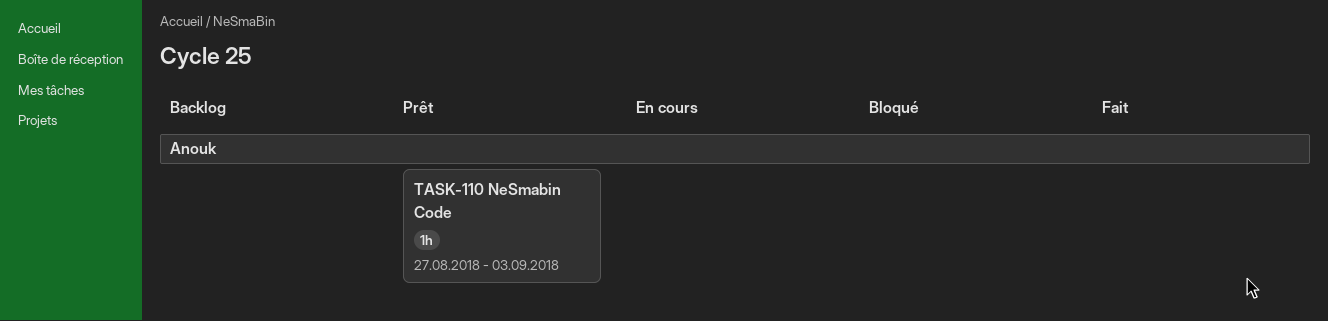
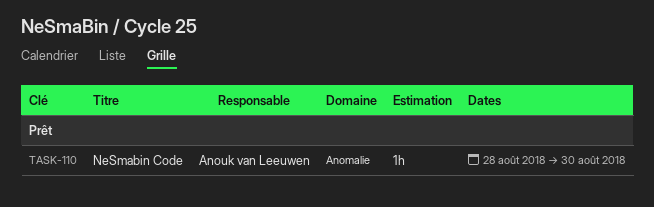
TASK-110, start: Aug 27 -> Aug 28
TASK-110, due: Sep 3 -> Aug 30

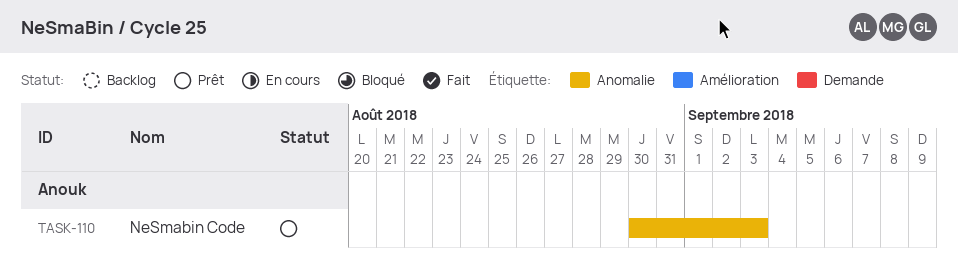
TASK-110, start: Aug 28 -> Aug 30
TASK-110, due: Aug 30 -> Sep 3

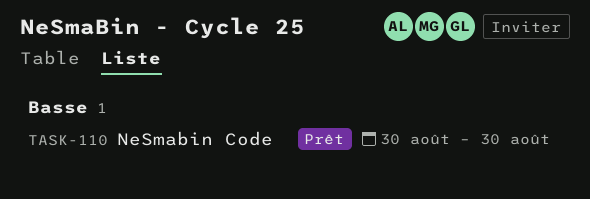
TASK-110, due: Sep 3 -> Aug 30

